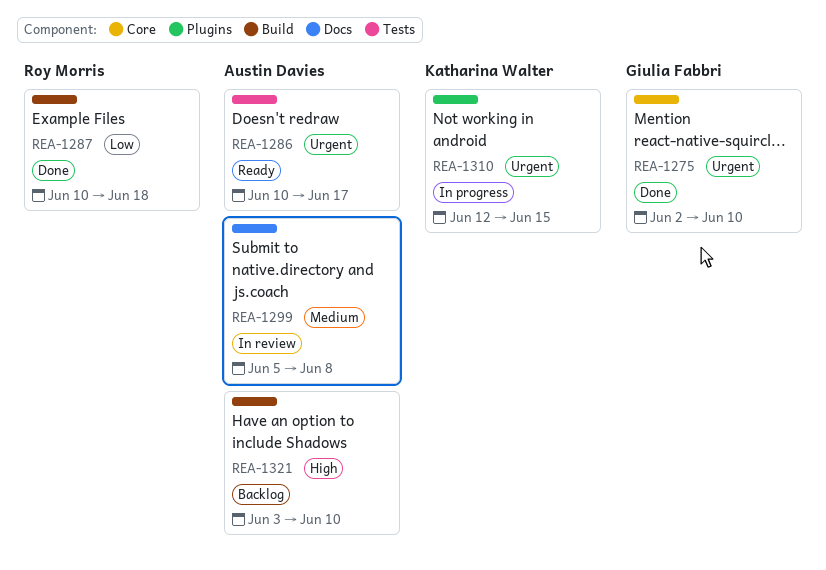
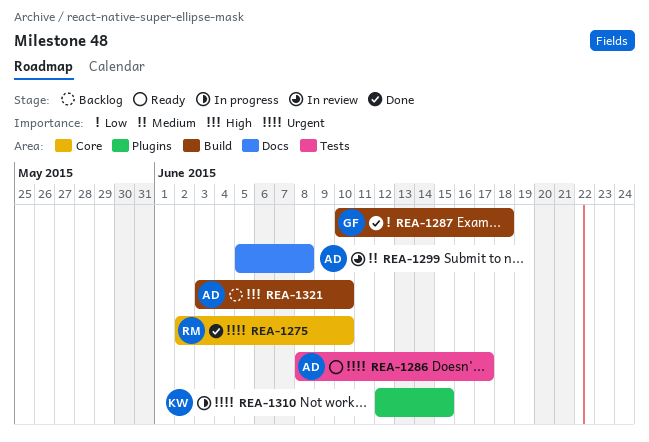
REA-1275, owner: Giulia Fabbri -> Roy Morris
REA-1286, start: Jun 10 -> Jun 8
REA-1287, owner: Roy Morris -> Giulia Fabbri

